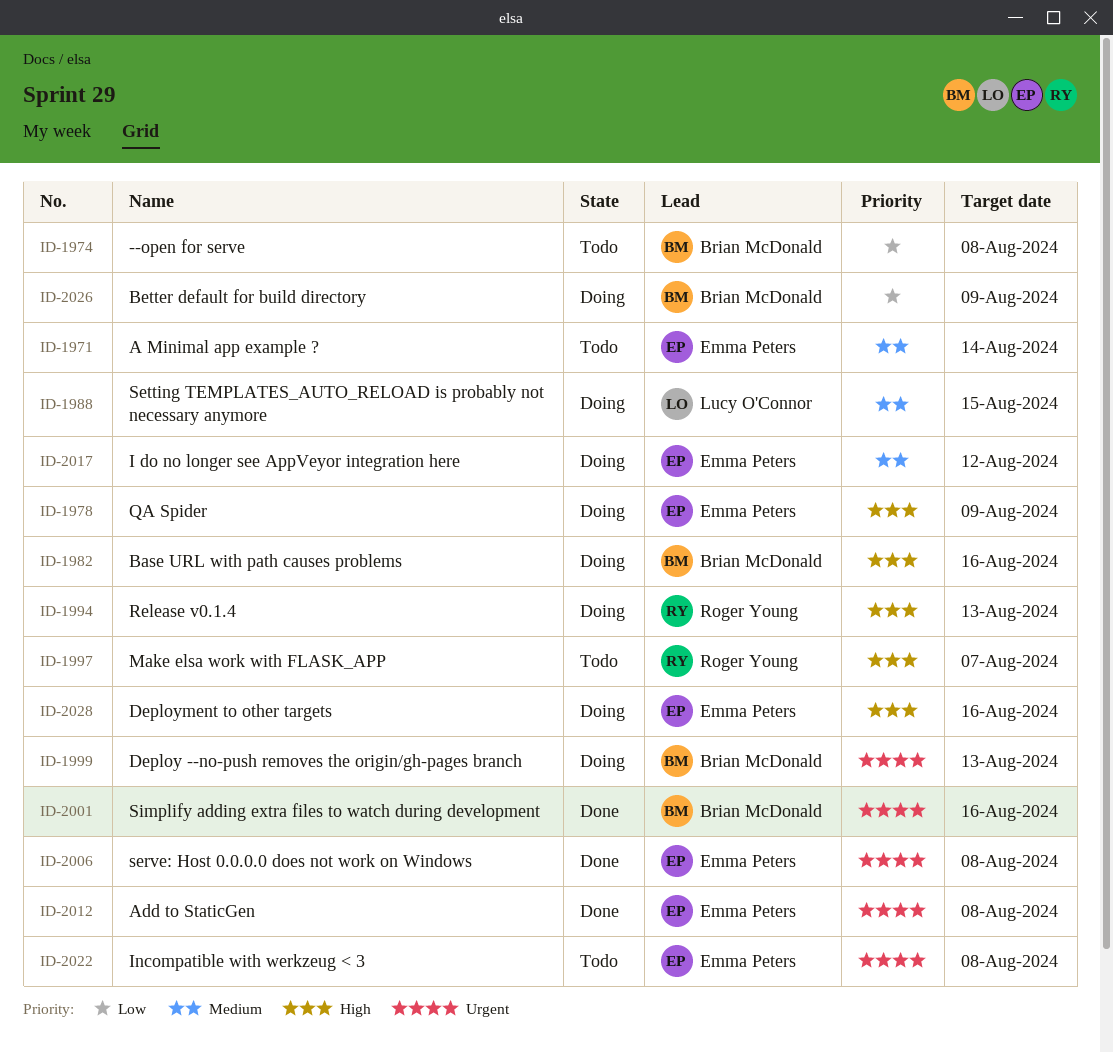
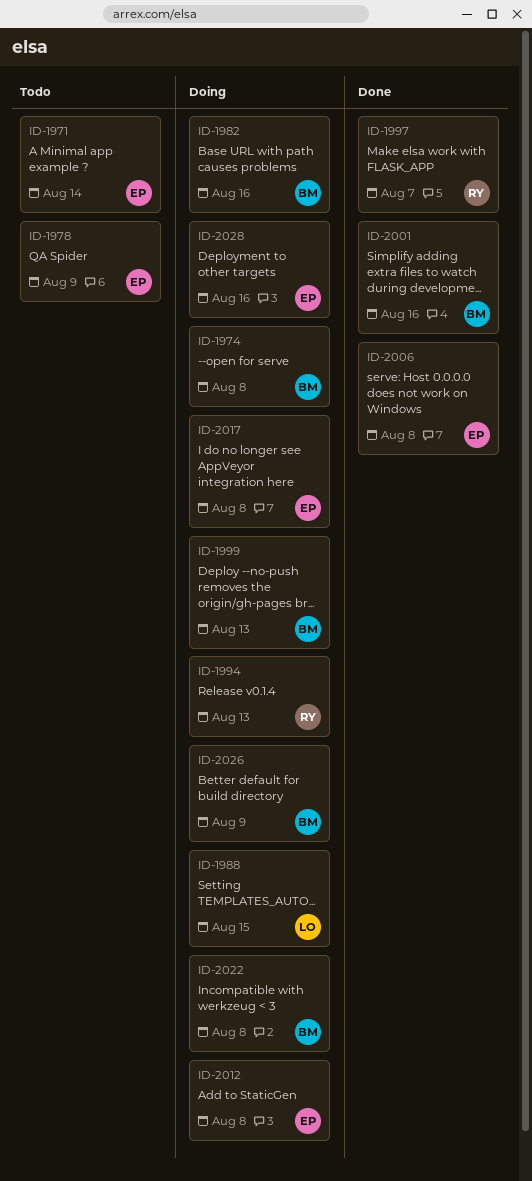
ID-1974, status: Todo -> Doing
ID-1978, status: Doing -> Todo
ID-1997, status: Todo -> Done
ID-2012, status: Done -> Doing
ID-2017, due: Aug 12 -> Aug 8
ID-2022, status: Todo -> Doing
ID-2022, owner: Emma Peters -> Brian McDonald

